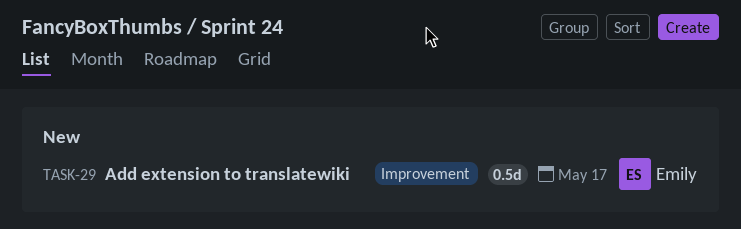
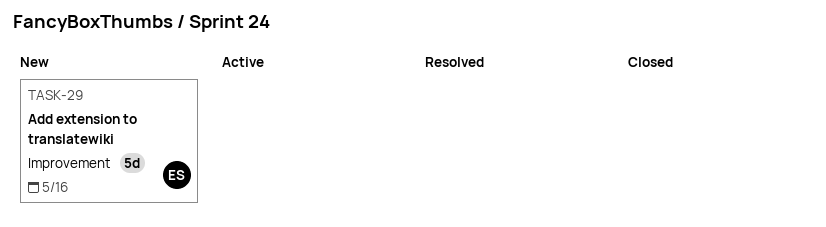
TASK-29, estimate: 0.5d -> 5d
TASK-29, due: May 17 -> May 16

